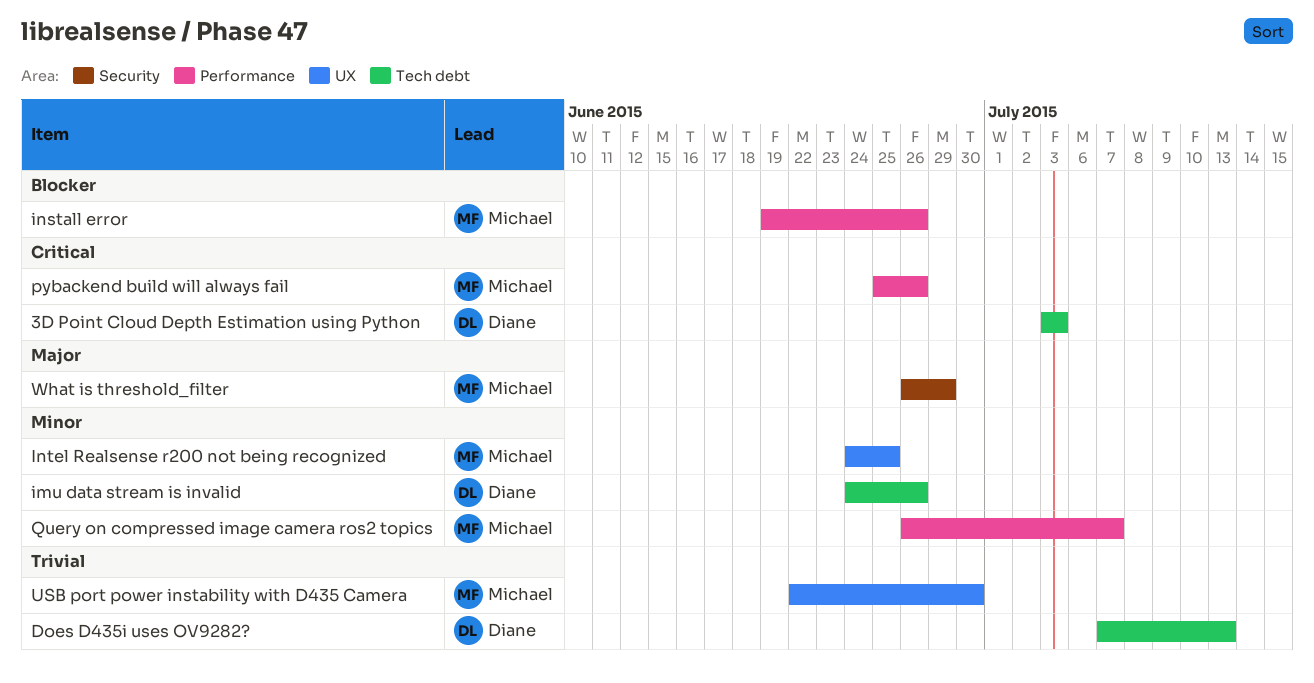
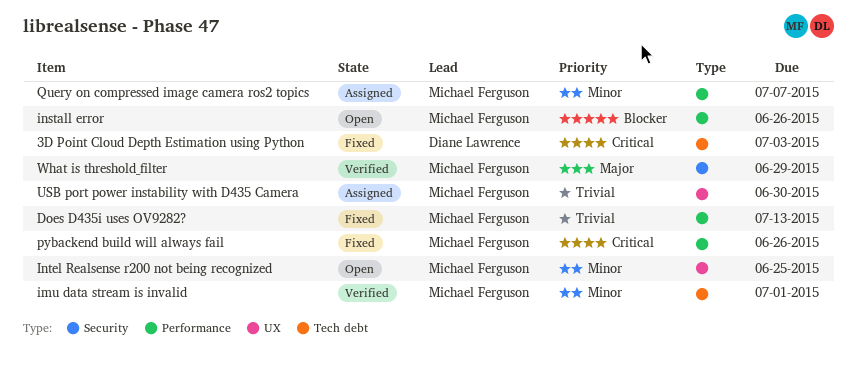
Does D435i uses OV9282?, owner: Diane Lawrence -> Michael Ferguson
Does D435i uses OV9282?, label: Tech debt -> Performance
imu data stream is invalid, owner: Diane Lawrence -> Michael Ferguson
imu data stream is invalid, due: Jun 26 -> Jul 1

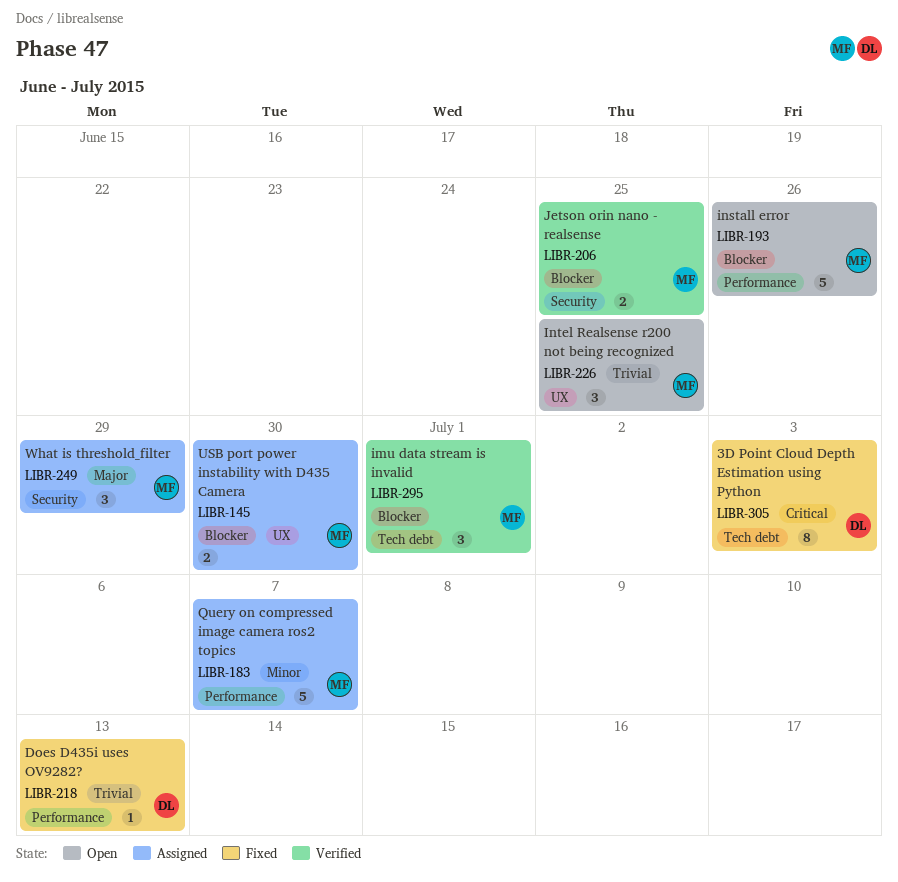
Does D435i uses OV9282?, owner: Michael Ferguson -> Diane Lawrence
imu data stream is invalid, priority: Minor -> Blocker
Intel Realsense r200 not being recognized, priority: Minor -> Trivial
Jetson orin nano - realsense: none -> present
pybackend build will always fail: present -> none
USB port power instability with D435 Camera, priority: Trivial -> Blocker
What is threshold_filter, status: Verified -> Assigned

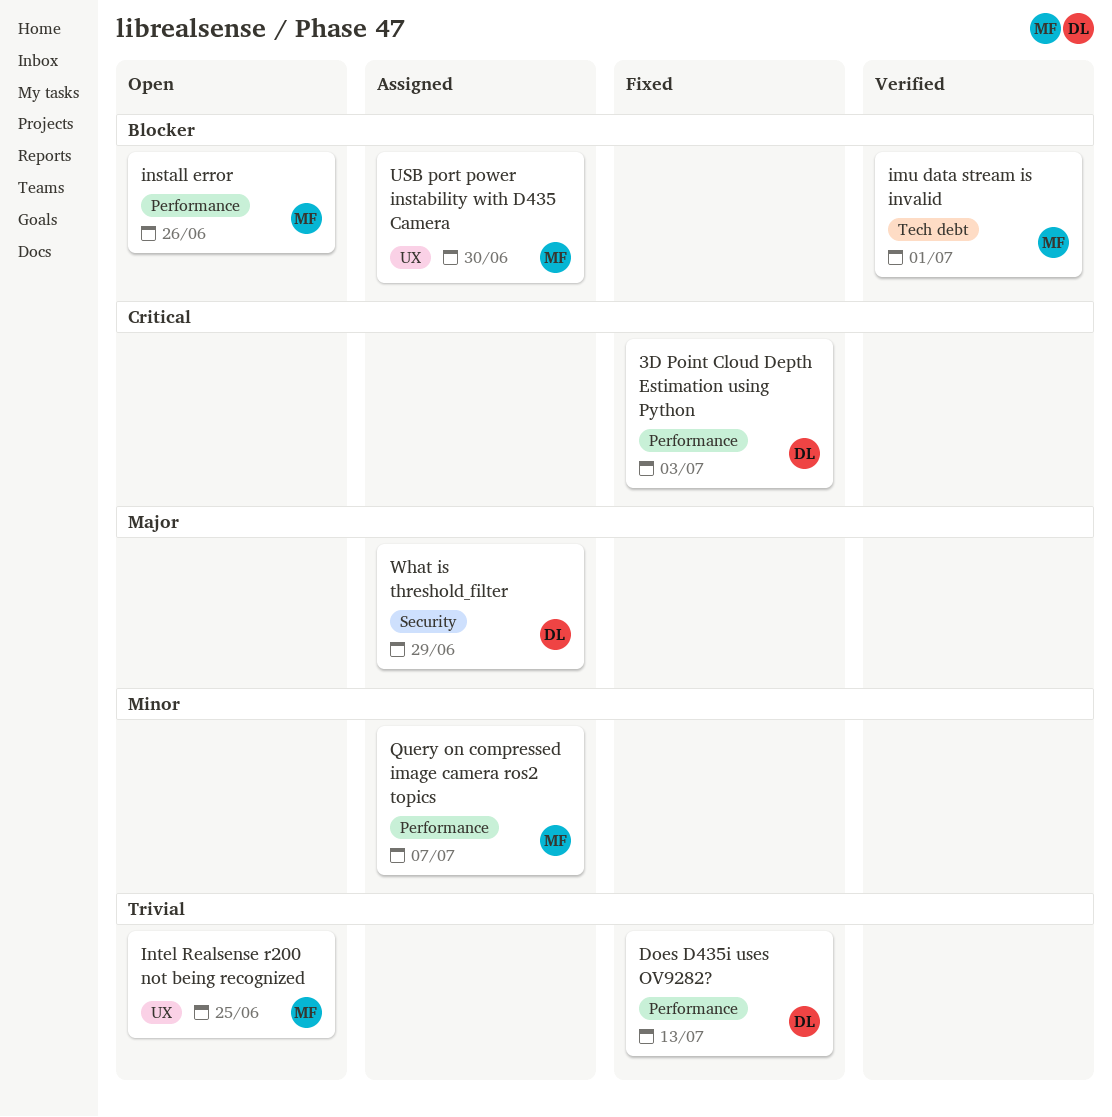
3D Point Cloud Depth Estimation using Python, label: Tech debt -> Performance
Jetson orin nano - realsense: present -> none
What is threshold_filter, owner: MF -> DL

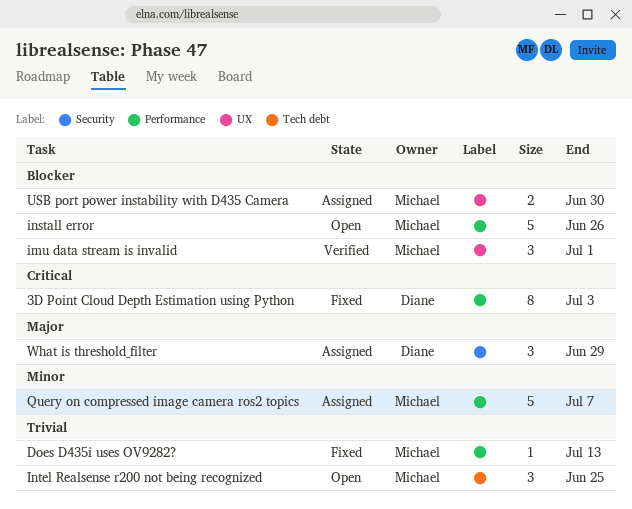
Does D435i uses OV9282?, owner: Diane -> Michael
imu data stream is invalid, label: Tech debt -> UX
Intel Realsense r200 not being recognized, label: UX -> Tech debt

